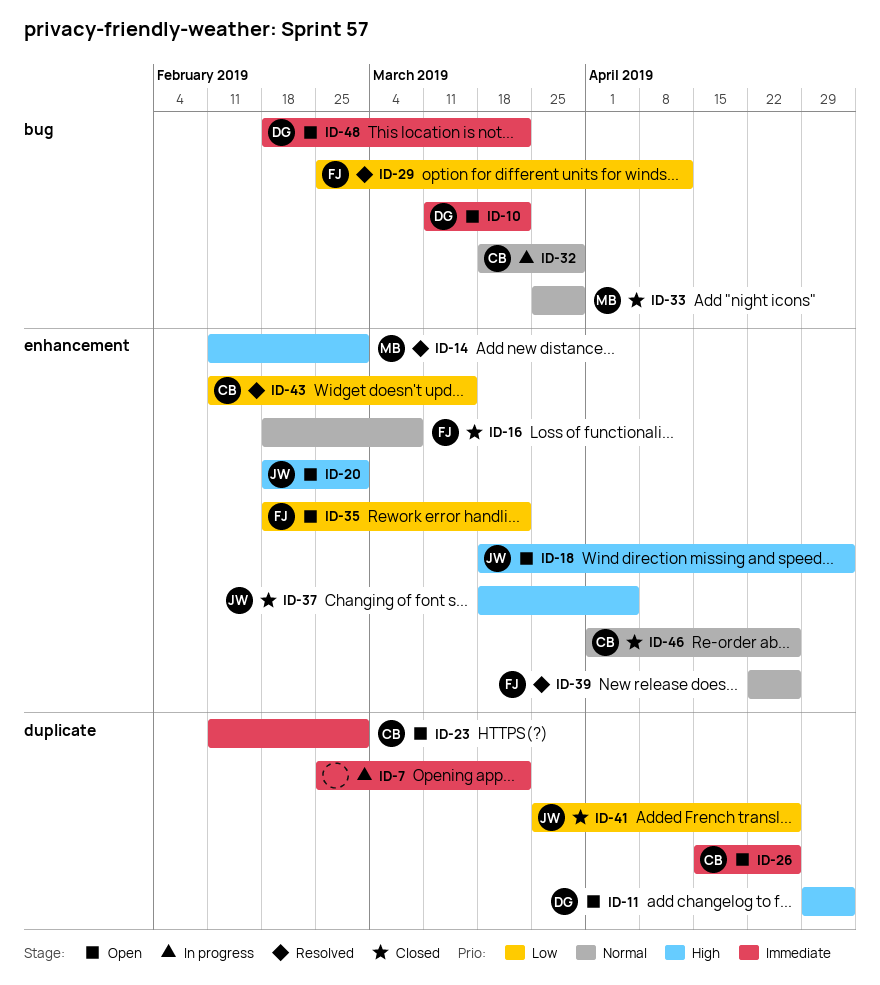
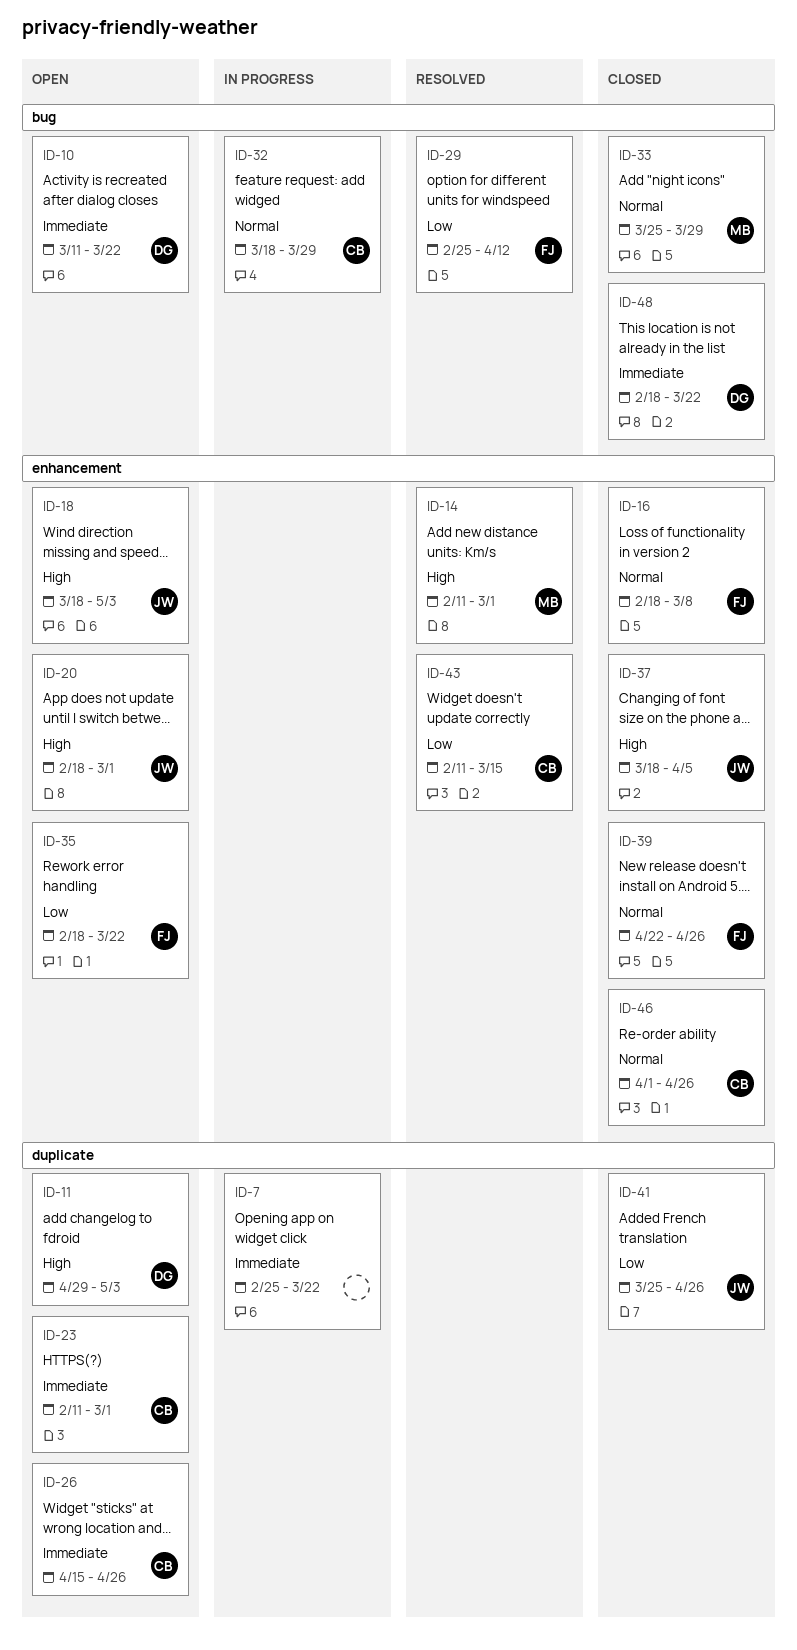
ID-39, status: Resolved -> Closed
ID-48, status: Open -> Closed

